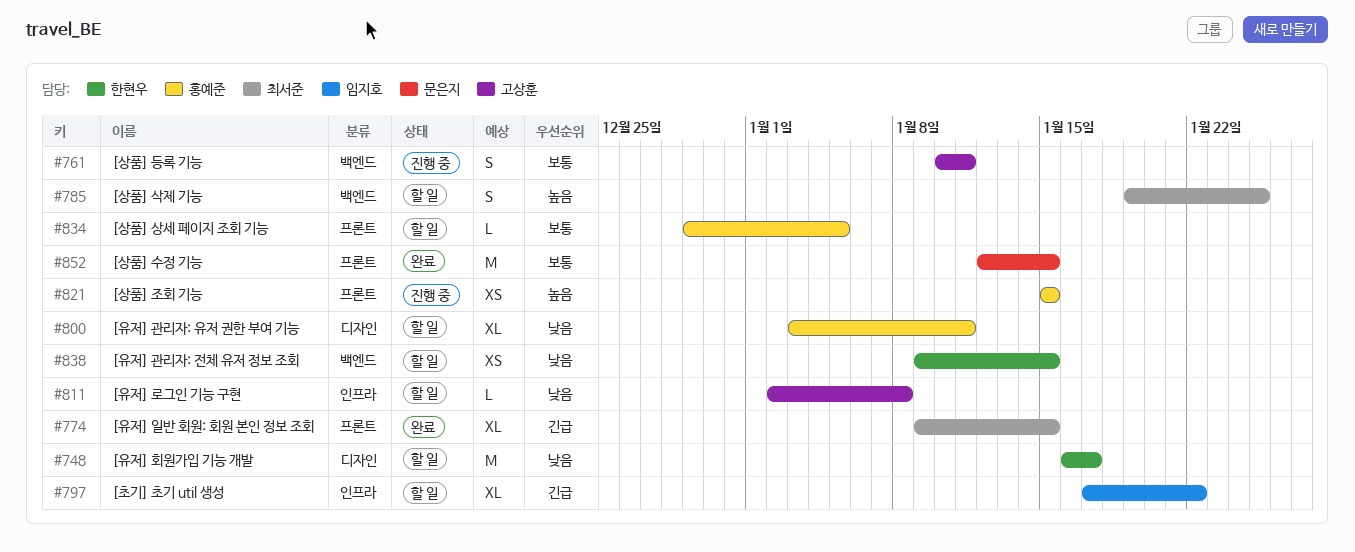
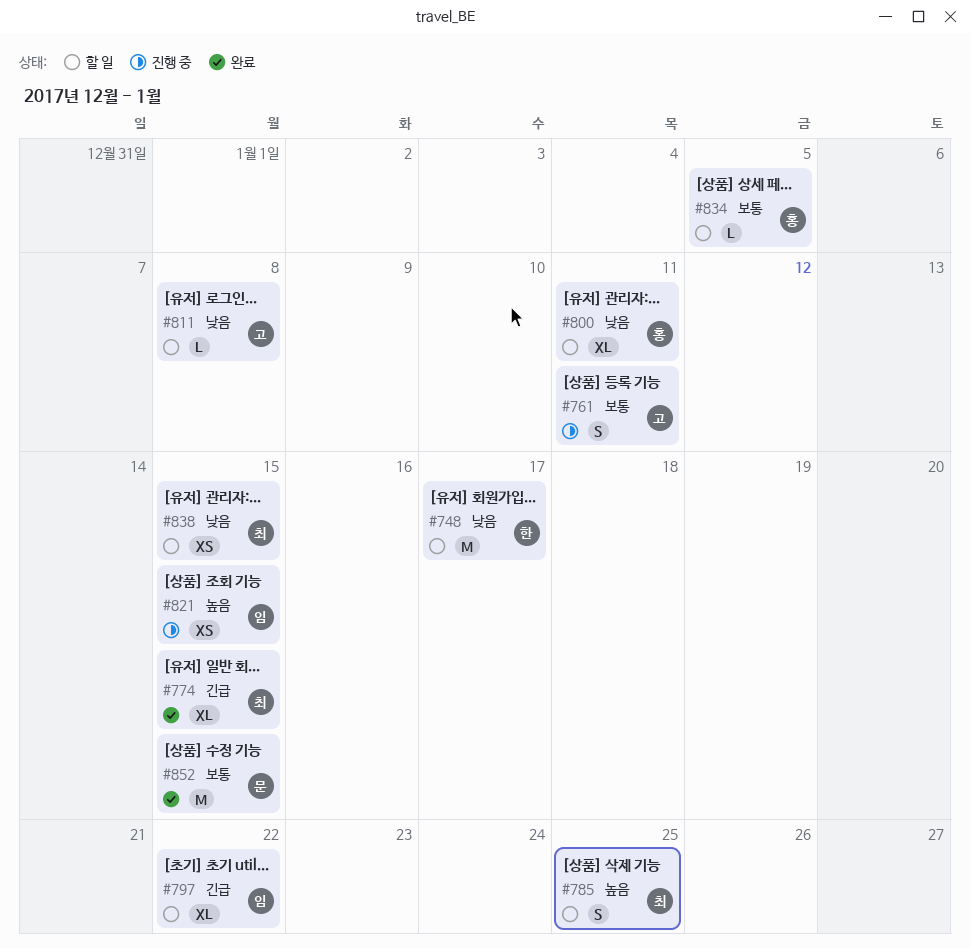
#821, owner: 홍예준 -> 임지호
#838, owner: 한현우 -> 최서준

